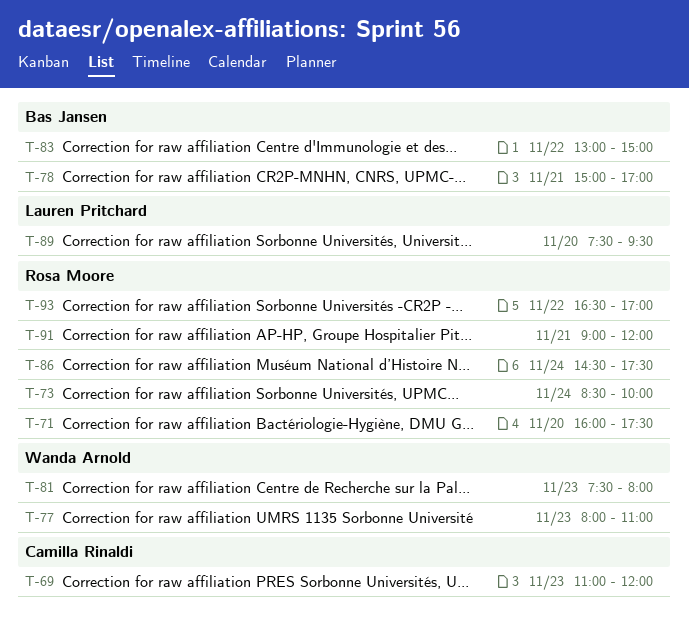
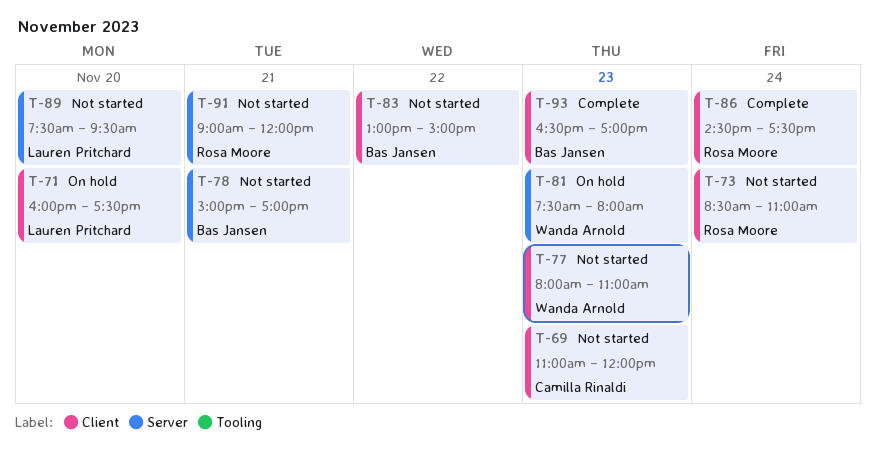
T-71, owner: Rosa Moore -> Lauren Pritchard
T-73, ends: 10:00 -> 11:00
T-93, owner: Rosa Moore -> Bas Jansen
T-93, day: Nov 22 -> Nov 23

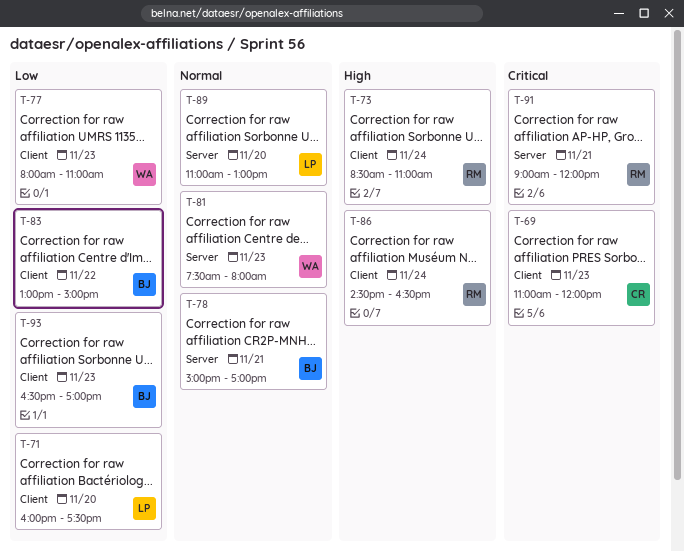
T-86, ends: 17:30 -> 16:30
T-89, begins: 07:30 -> 11:00
T-89, ends: 09:30 -> 13:00

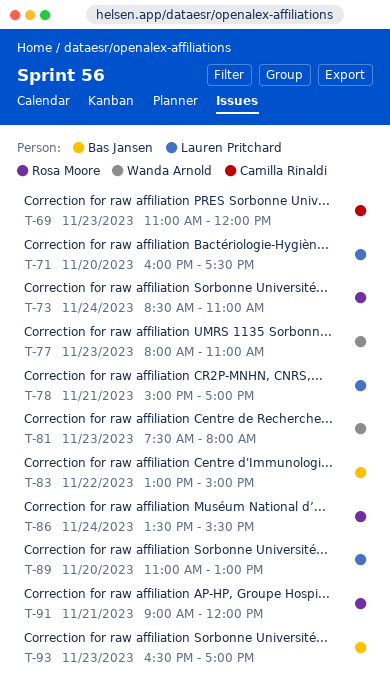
T-78, owner: Bas Jansen -> Lauren Pritchard
T-86, begins: 14:30 -> 13:30
T-86, ends: 16:30 -> 15:30

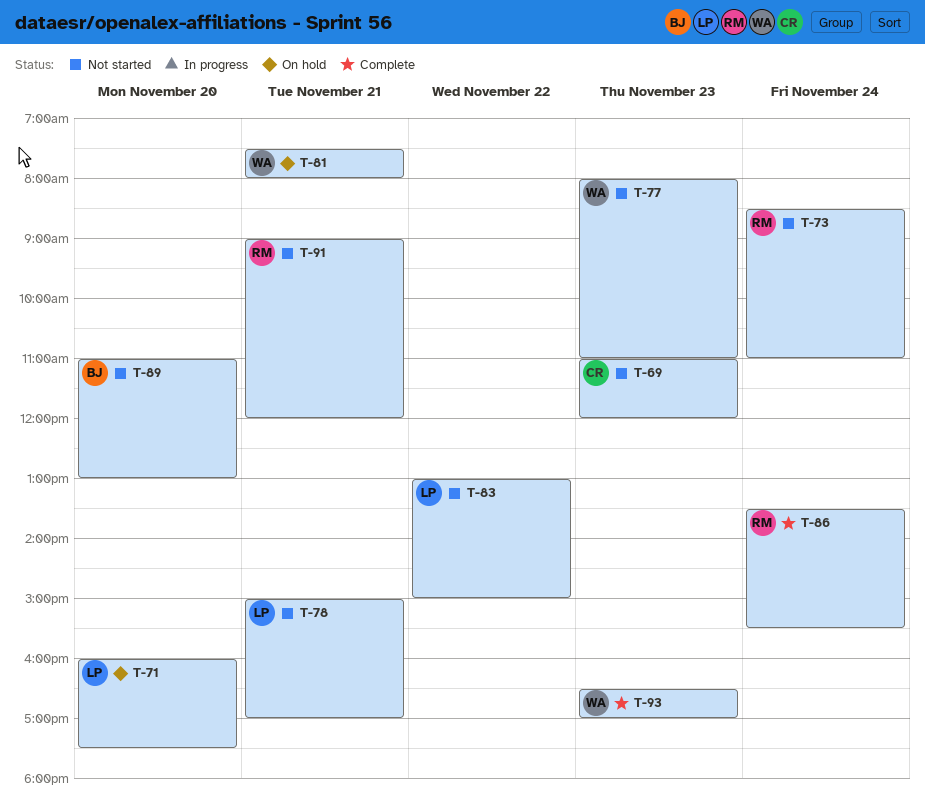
T-81, day: Nov 23 -> Nov 21
T-83, owner: Bas Jansen -> Lauren Pritchard
T-89, owner: Lauren Pritchard -> Bas Jansen
T-93, owner: Bas Jansen -> Wanda Arnold

